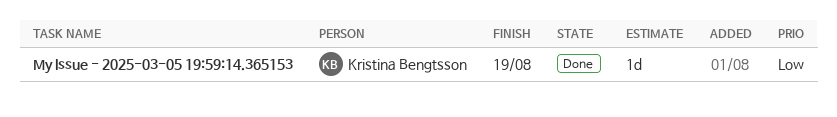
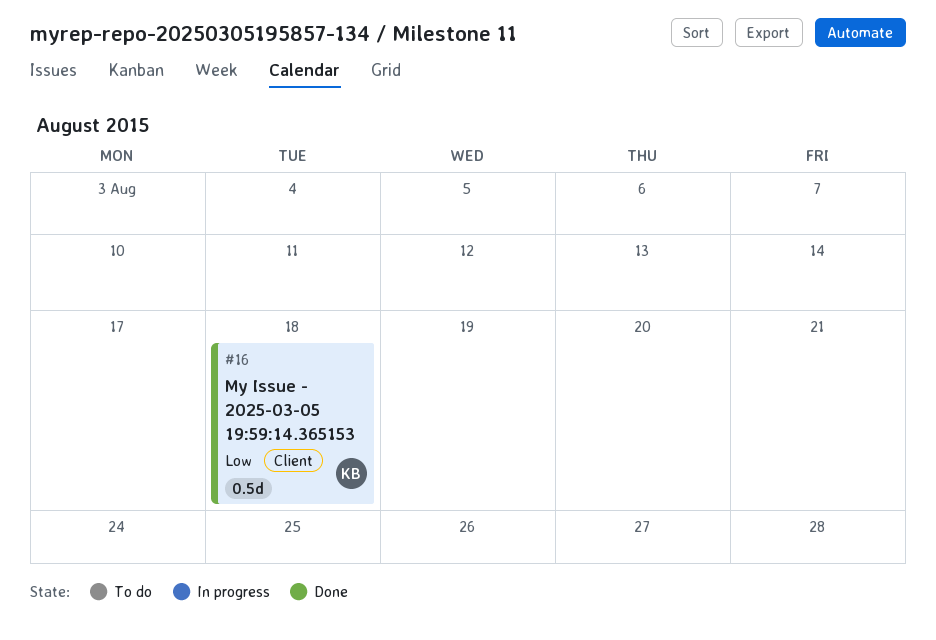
My Issue - 2025-03-05 19:59:14.365153, estimate: 1d -> 0.5d
My Issue - 2025-03-05 19:59:14.365153, due: Aug 19 -> Aug 18

